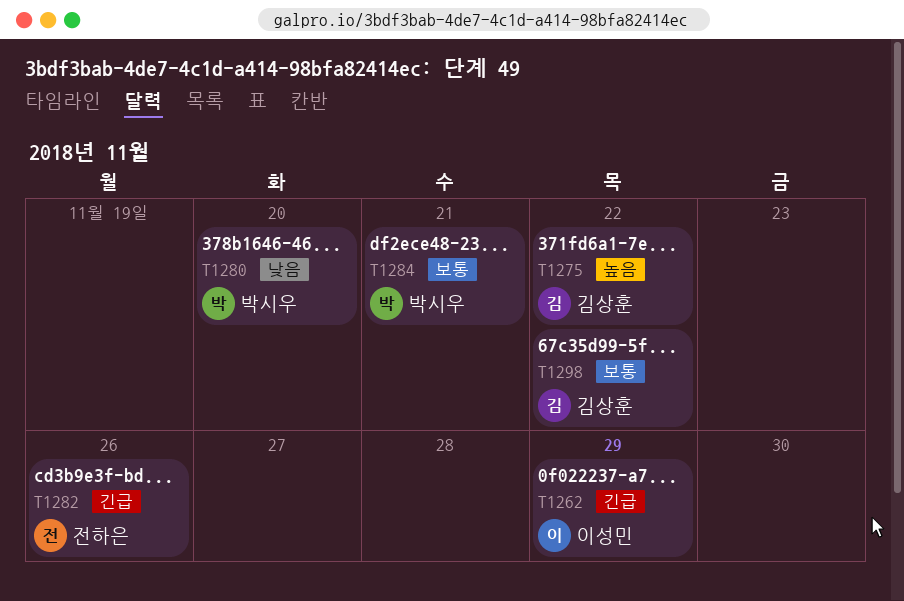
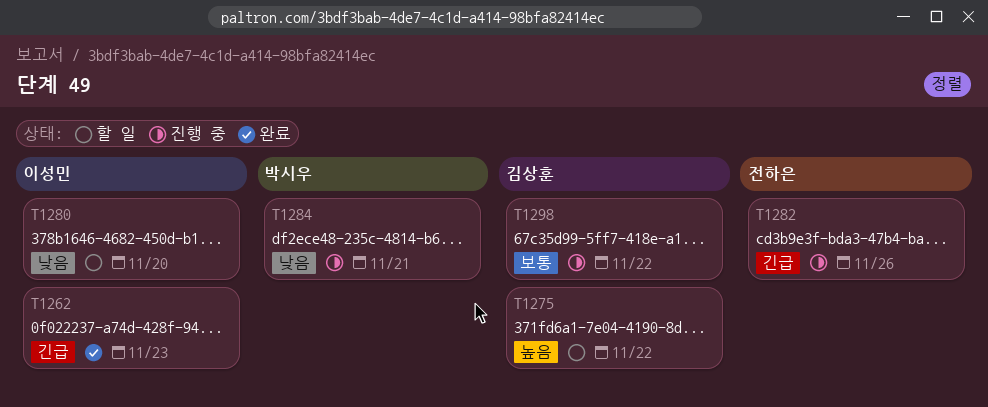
T1262, due: Nov 29 -> Nov 23
T1280, owner: 박시우 -> 이성민
T1284, priority: 보통 -> 낮음

